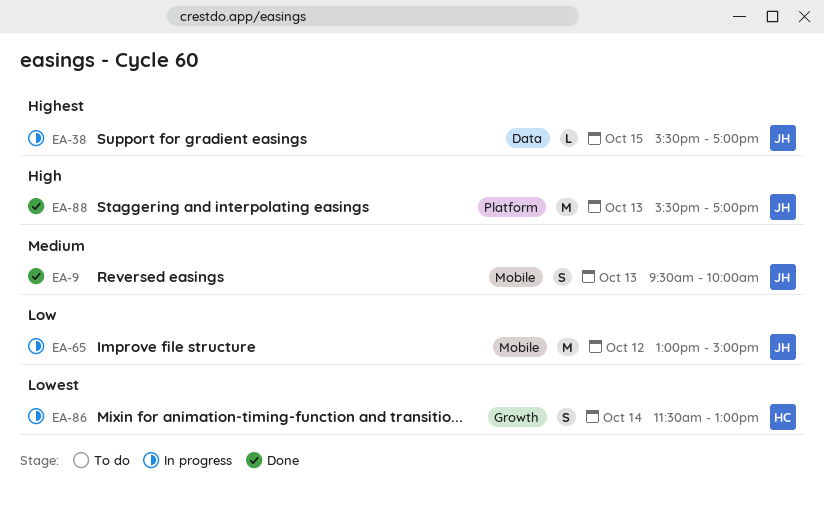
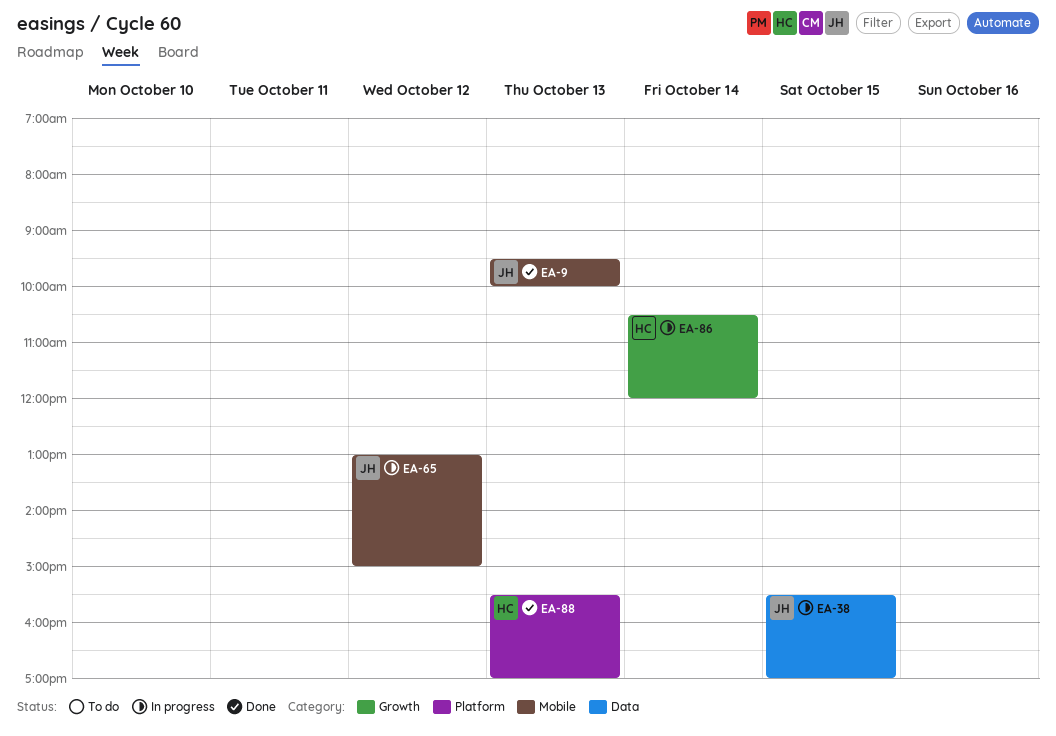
EA-86, begins: 11:30 -> 10:30
EA-86, ends: 13:00 -> 12:00
EA-88, owner: JH -> HC

